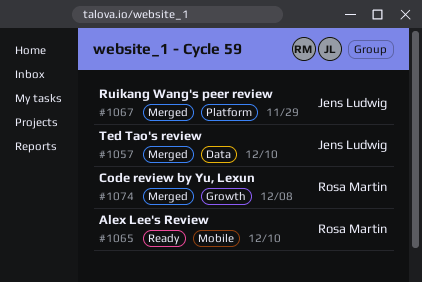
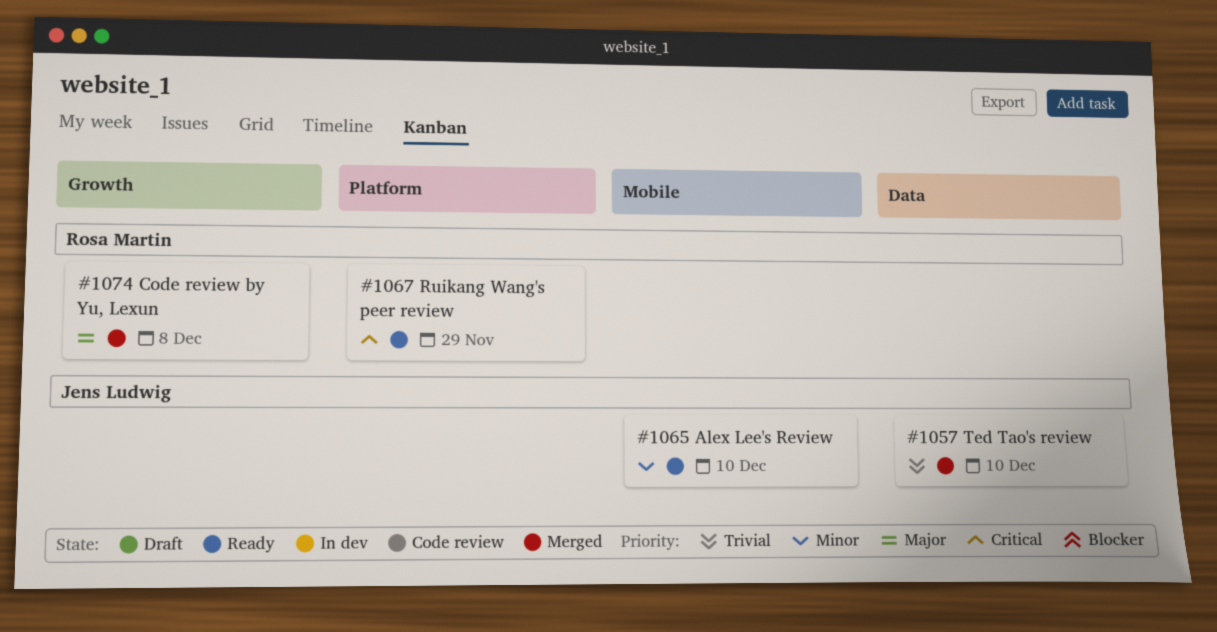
#1065, owner: Rosa Martin -> Jens Ludwig
#1067, status: Merged -> Ready
#1067, owner: Jens Ludwig -> Rosa Martin

